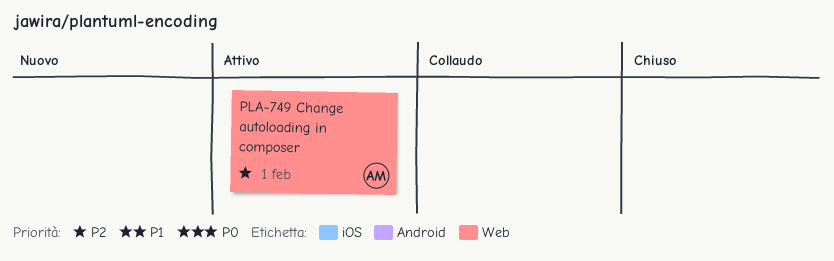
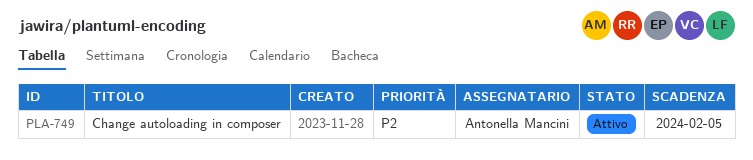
PLA-749, due: Feb 1 -> Feb 5

